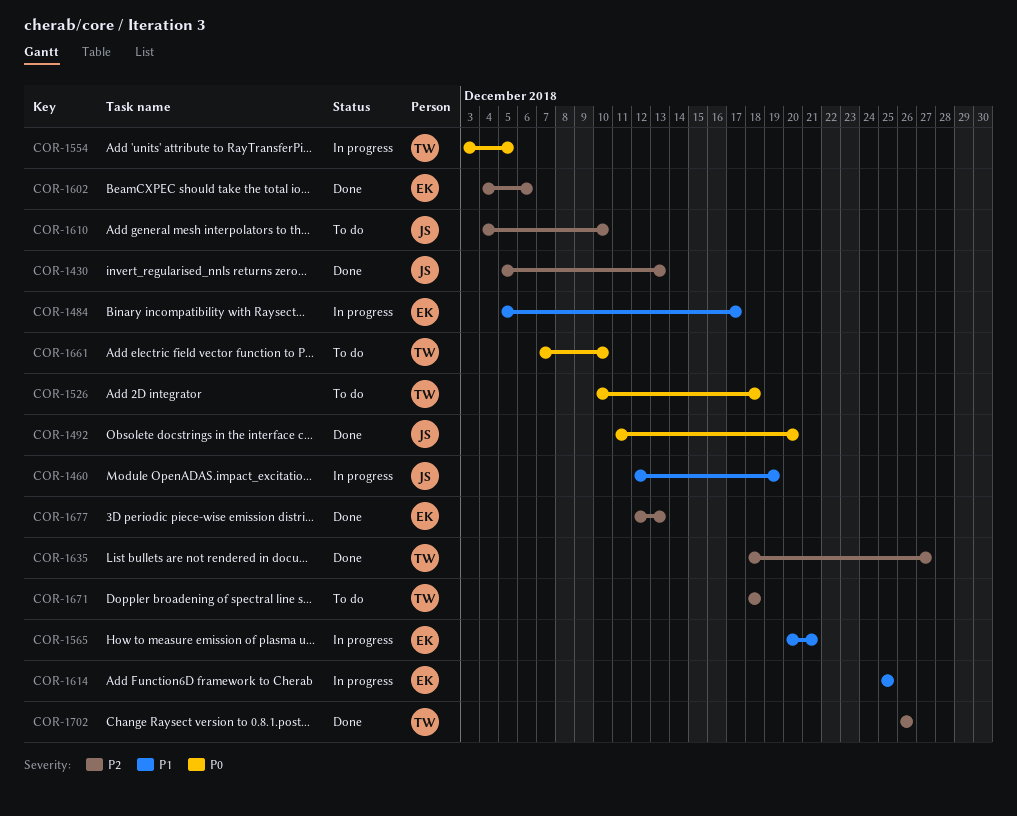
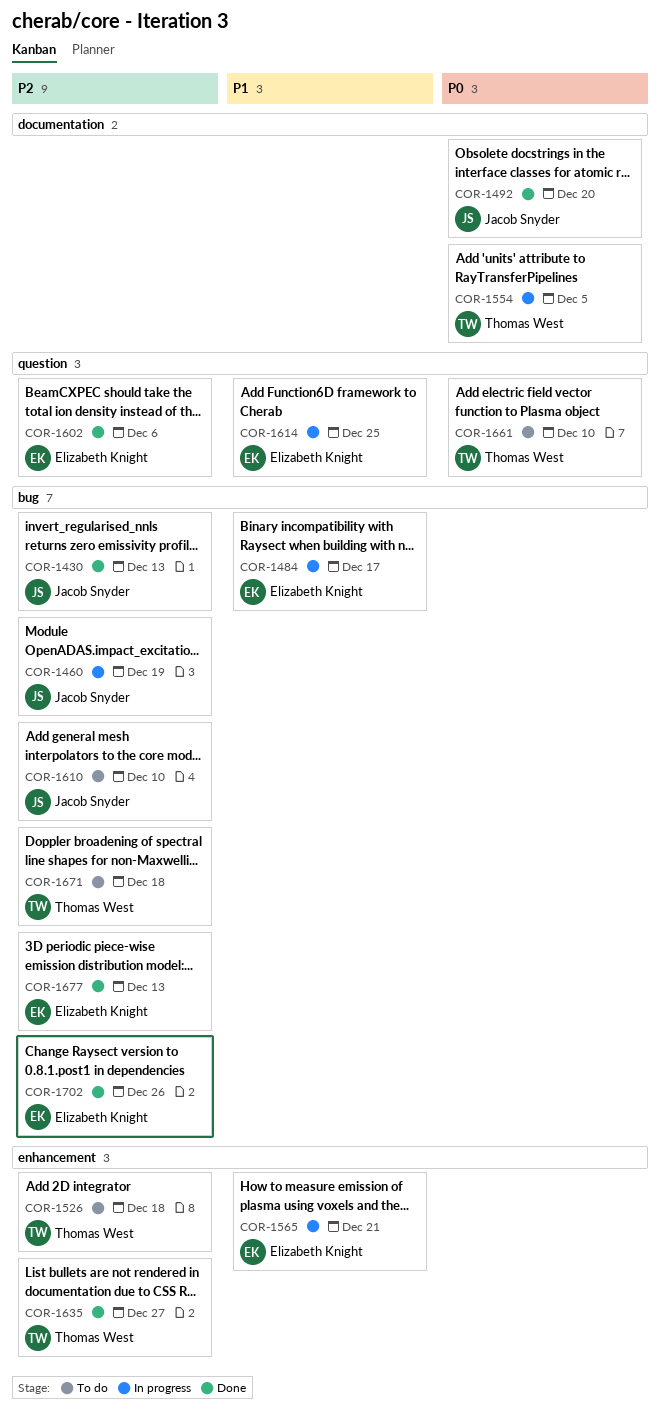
COR-1460, priority: P1 -> P2
COR-1526, priority: P0 -> P2
COR-1702, owner: Thomas West -> Elizabeth Knight

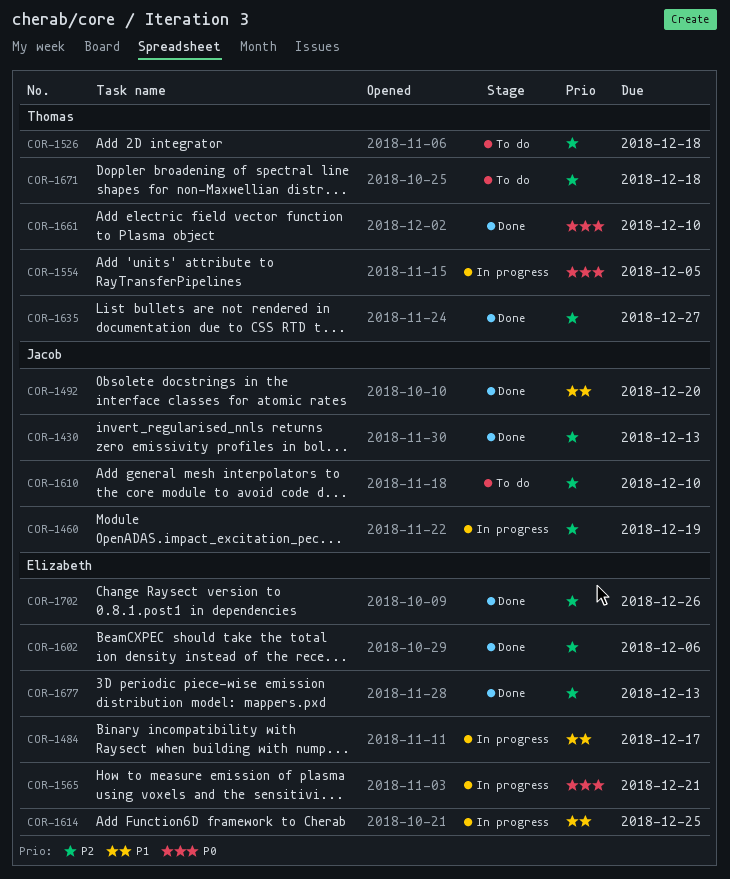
COR-1492, priority: P0 -> P1
COR-1565, priority: P1 -> P0
COR-1661, status: To do -> Done

